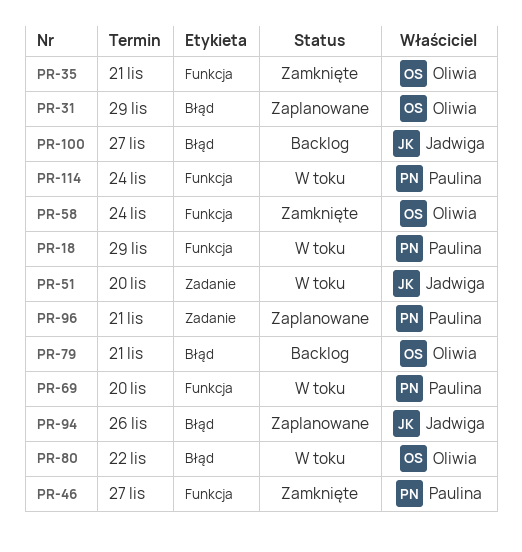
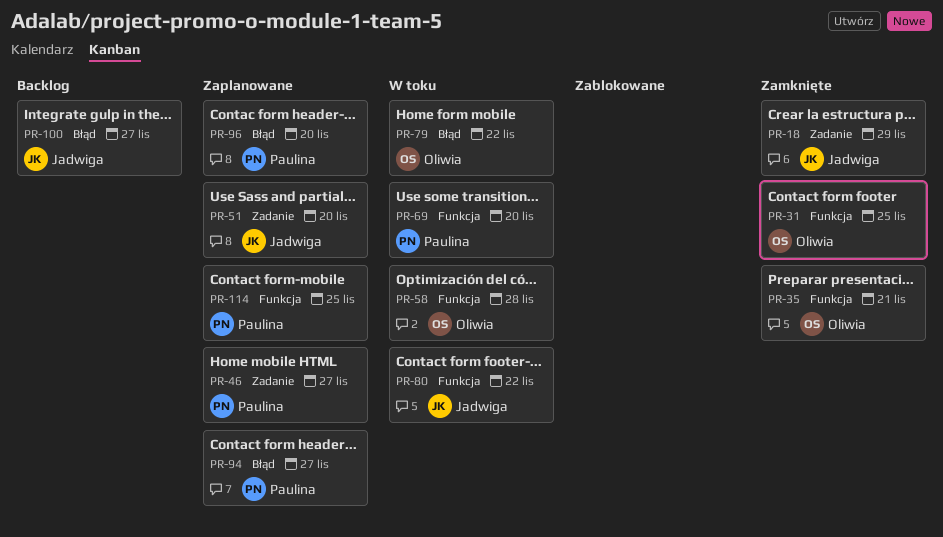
PR-18, status: W toku -> Zamknięte
PR-18, owner: Paulina -> Jadwiga
PR-18, label: Funkcja -> Zadanie
PR-31, status: Zaplanowane -> Zamknięte
PR-31, label: Błąd -> Funkcja
PR-31, due: Nov 29 -> Nov 25
PR-46, status: Zamknięte -> Zaplanowane
PR-46, label: Funkcja -> Zadanie
PR-51, status: W toku -> Zaplanowane
PR-58, status: Zamknięte -> W toku
PR-58, due: Nov 24 -> Nov 28
PR-79, status: Backlog -> W toku
PR-79, due: Nov 21 -> Nov 22
PR-80, owner: Oliwia -> Jadwiga
PR-80, label: Błąd -> Funkcja
PR-94, owner: Jadwiga -> Paulina
PR-94, due: Nov 26 -> Nov 27
PR-96, label: Zadanie -> Błąd
PR-96, due: Nov 21 -> Nov 20
PR-114, status: W toku -> Zaplanowane
PR-114, due: Nov 24 -> Nov 25

